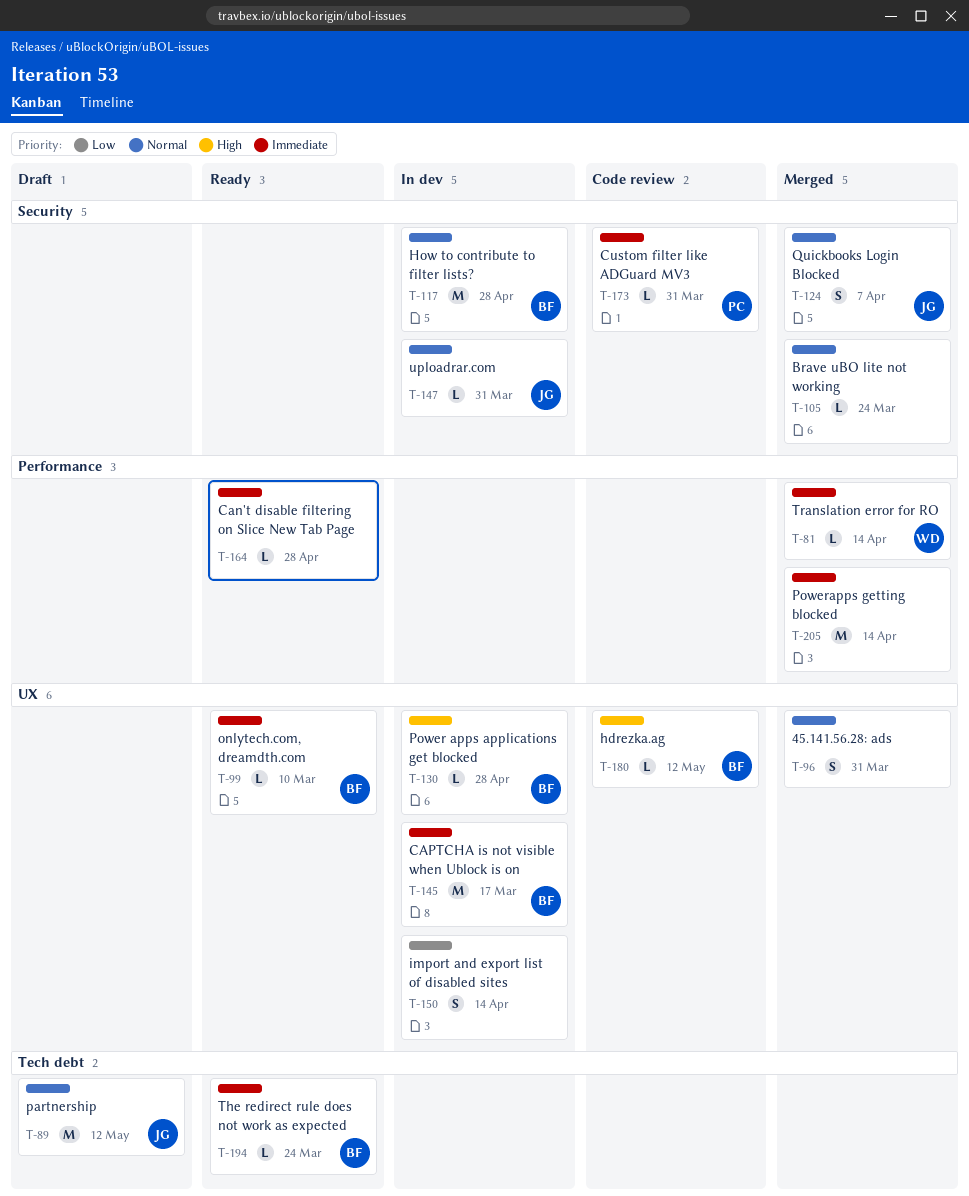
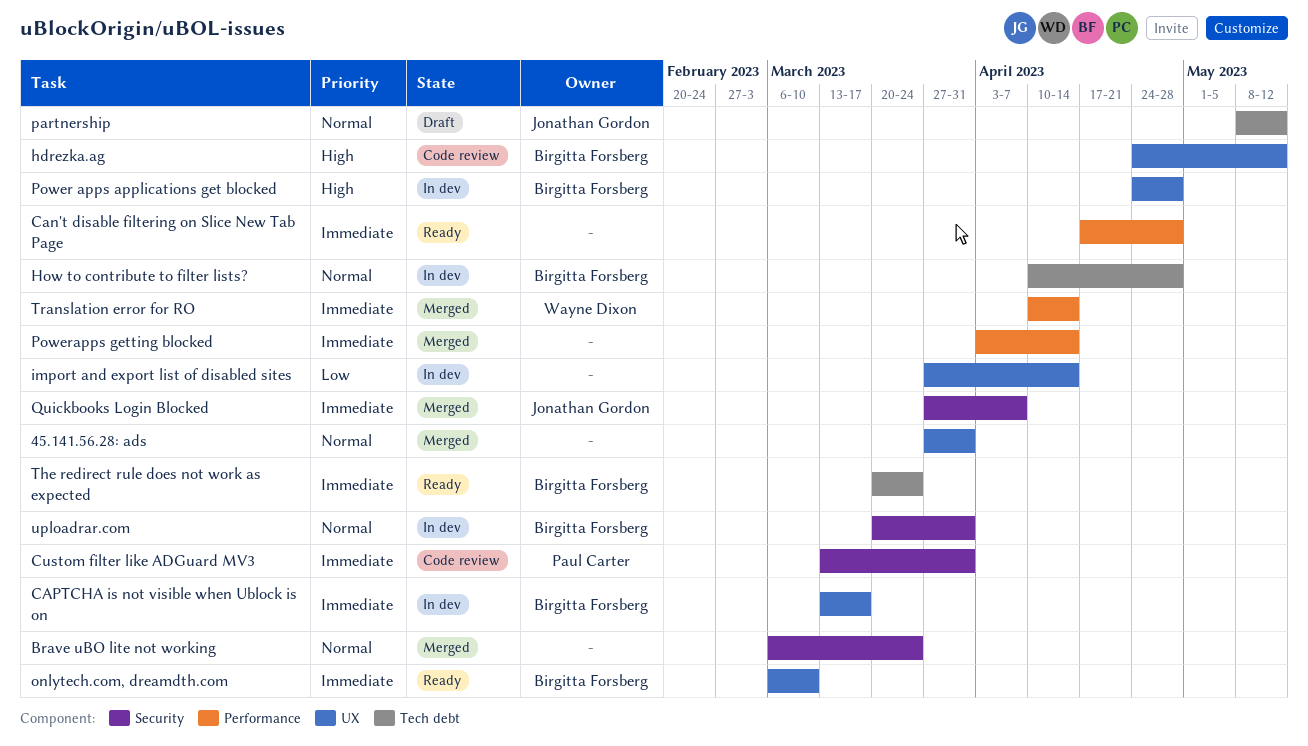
How to contribute to filter lists?, label: Security -> Tech debt
Quickbooks Login Blocked, priority: Normal -> Immediate
uploadrar.com, owner: Jonathan Gordon -> Birgitta Forsberg

